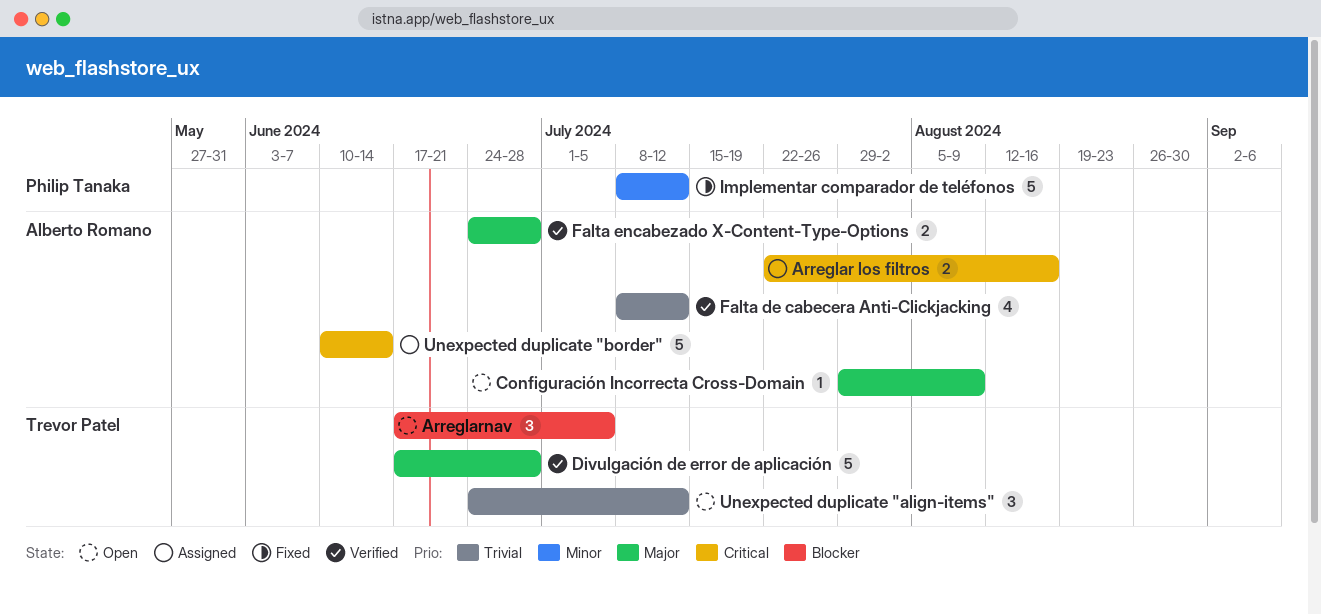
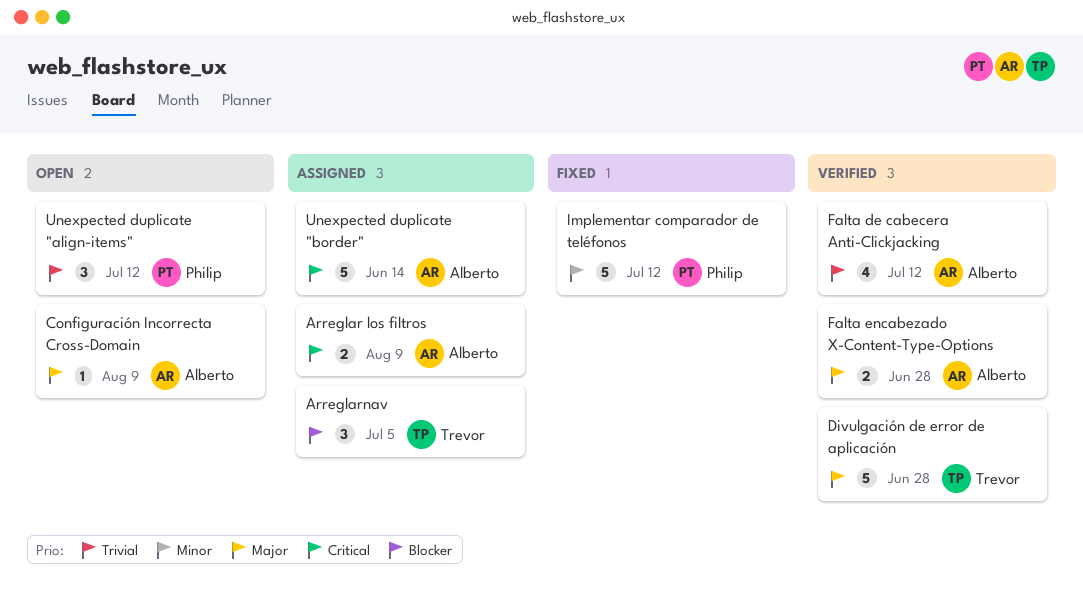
Arreglar los filtros, due: Aug 16 -> Aug 9
Arreglarnav, status: Open -> Assigned
Unexpected duplicate "align-items", owner: Trevor Patel -> Philip Tanaka

